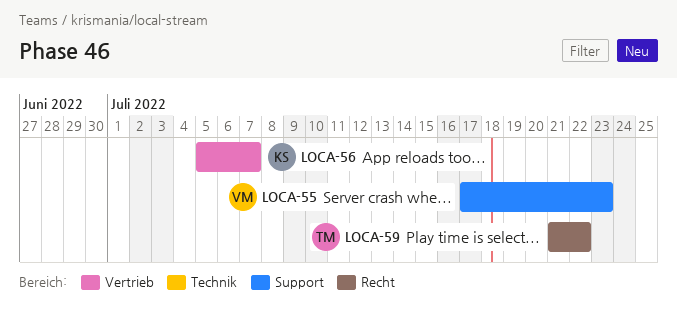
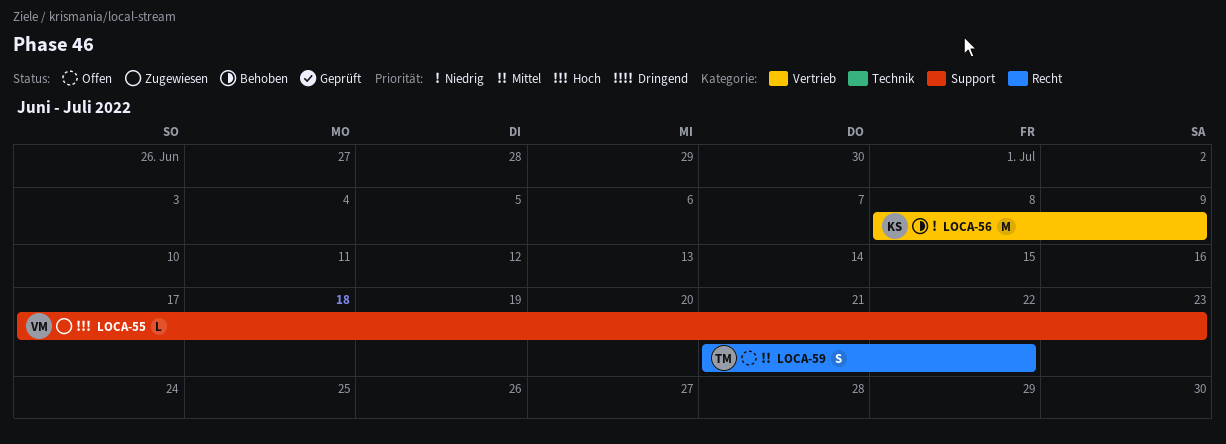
LOCA-56, start: Jul 5 -> Jul 8
LOCA-56, due: Jul 7 -> Jul 9

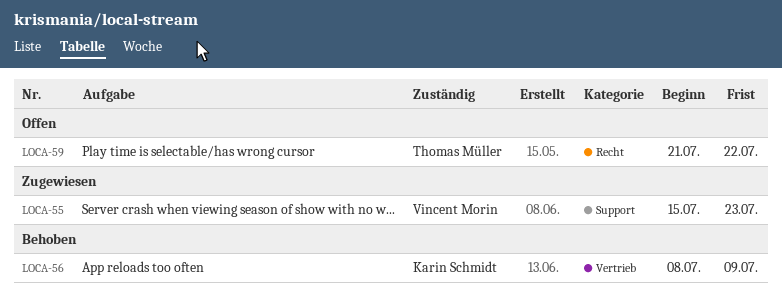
LOCA-55, start: Jul 17 -> Jul 15

